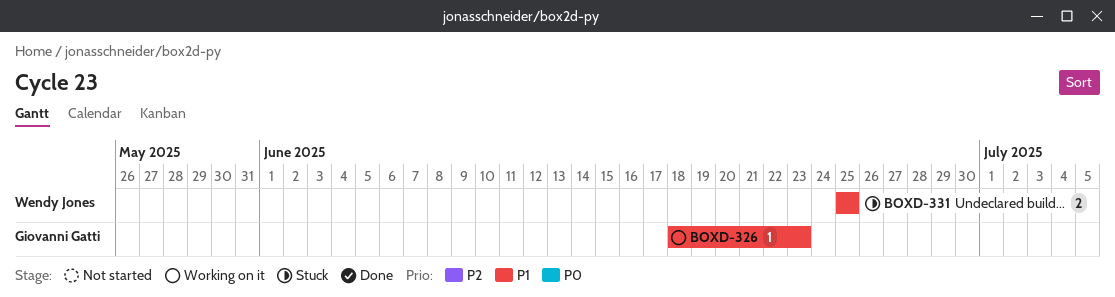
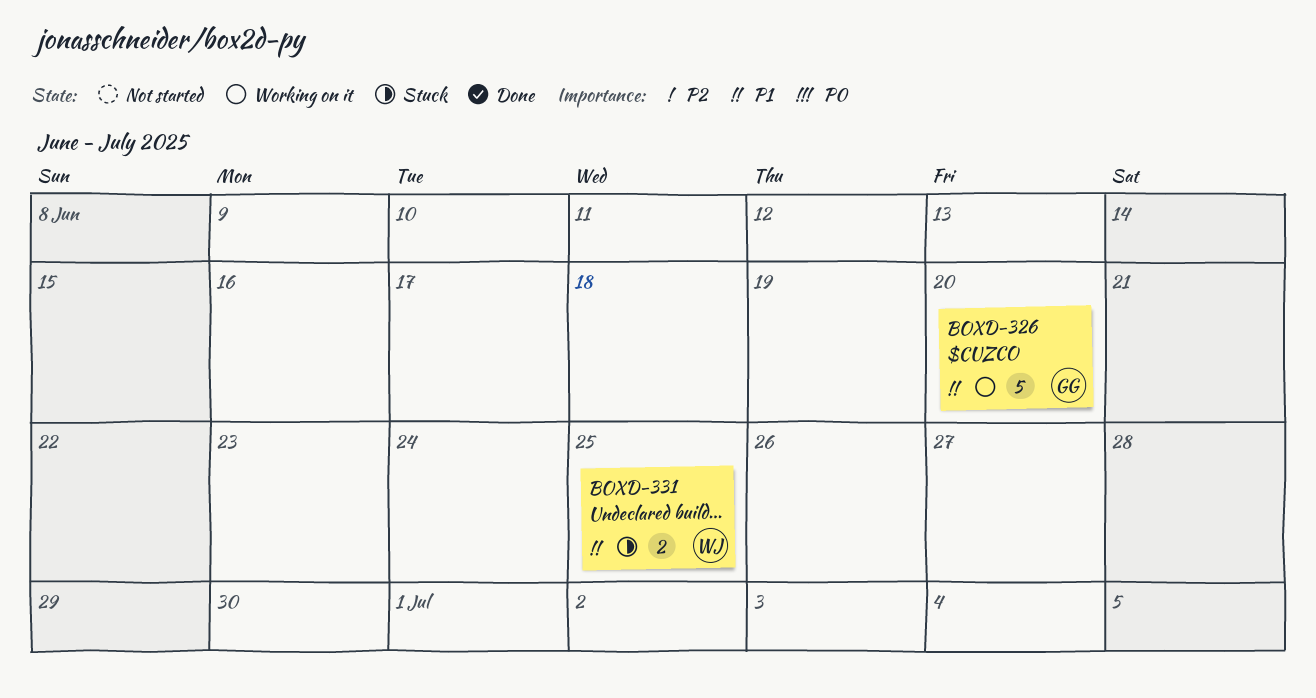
BOXD-326, estimate: 1 -> 5
BOXD-326, due: Jun 23 -> Jun 20

